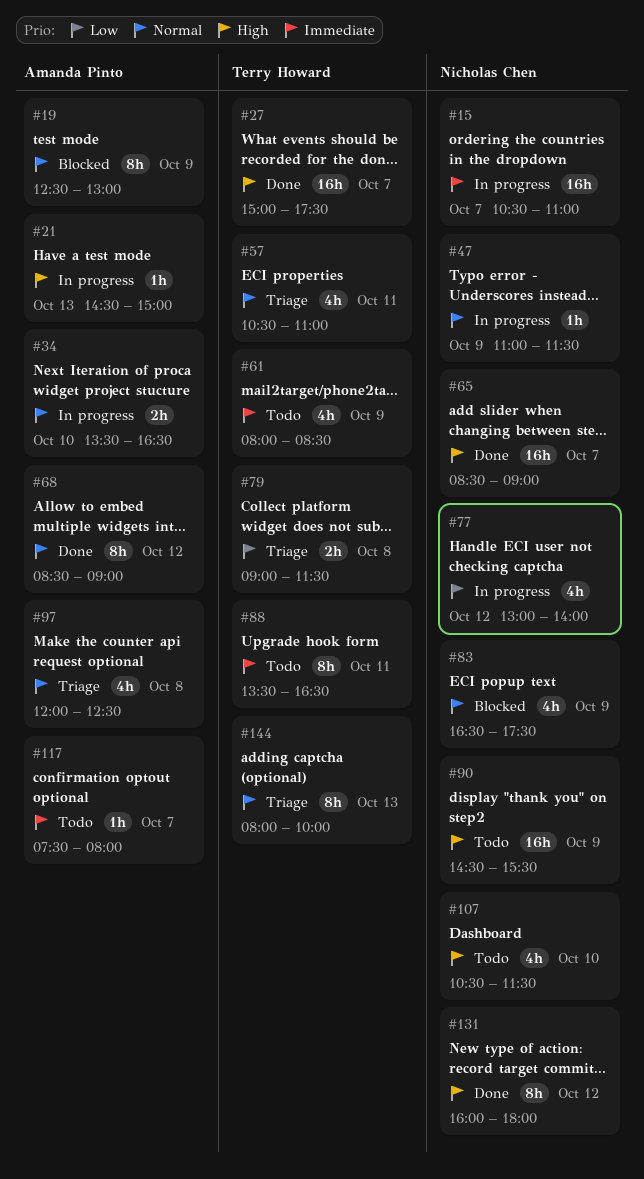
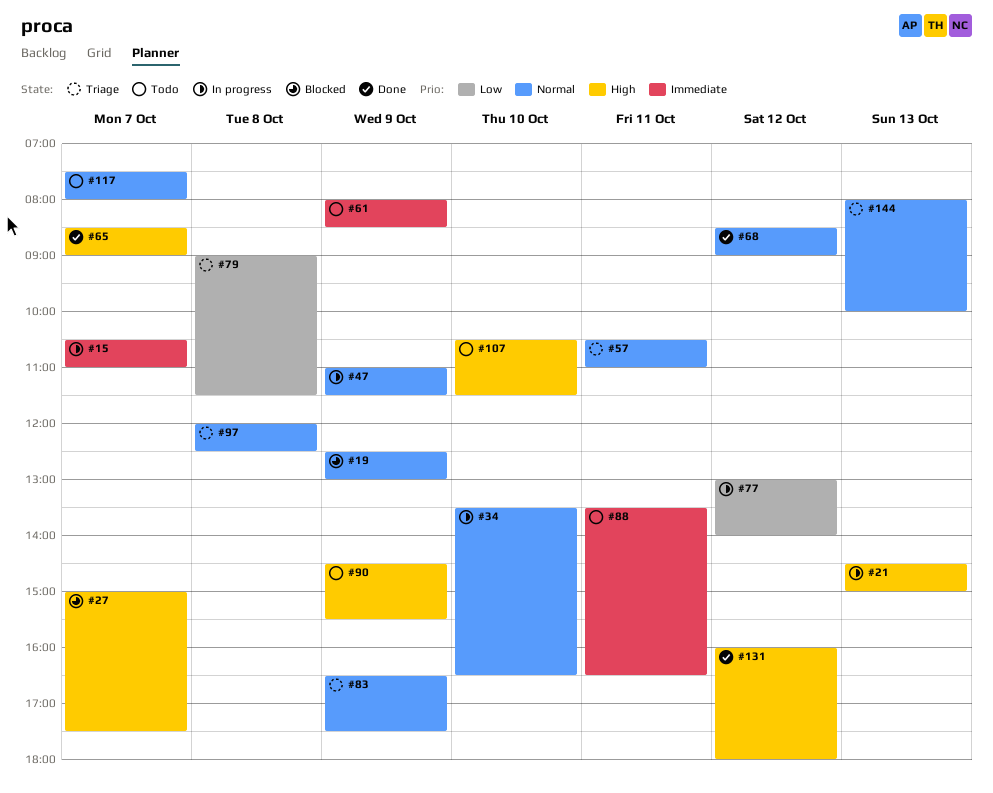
#27, status: Done -> Blocked
#83, status: Blocked -> Triage
#117, priority: Immediate -> Normal

